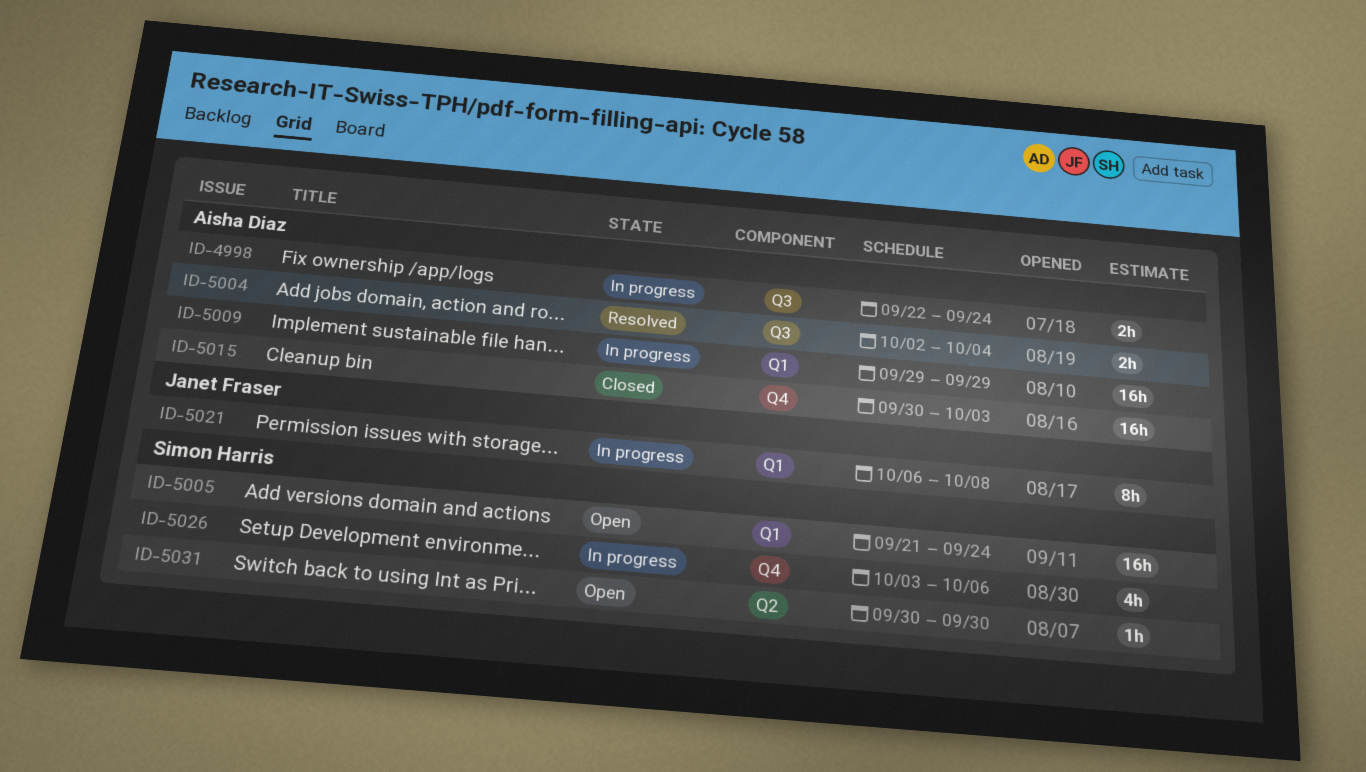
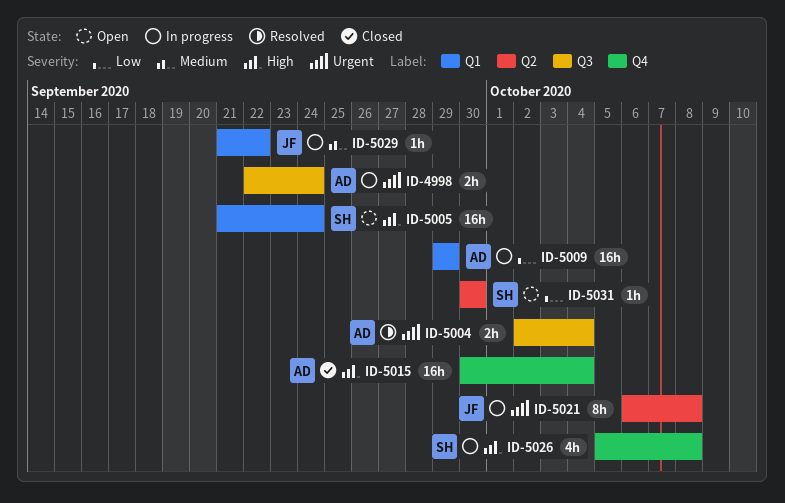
ID-5015, due: Oct 3 -> Oct 4
ID-5021, label: Q1 -> Q2
ID-5026, start: Oct 3 -> Oct 5
ID-5026, due: Oct 6 -> Oct 8
ID-5029: none -> present

